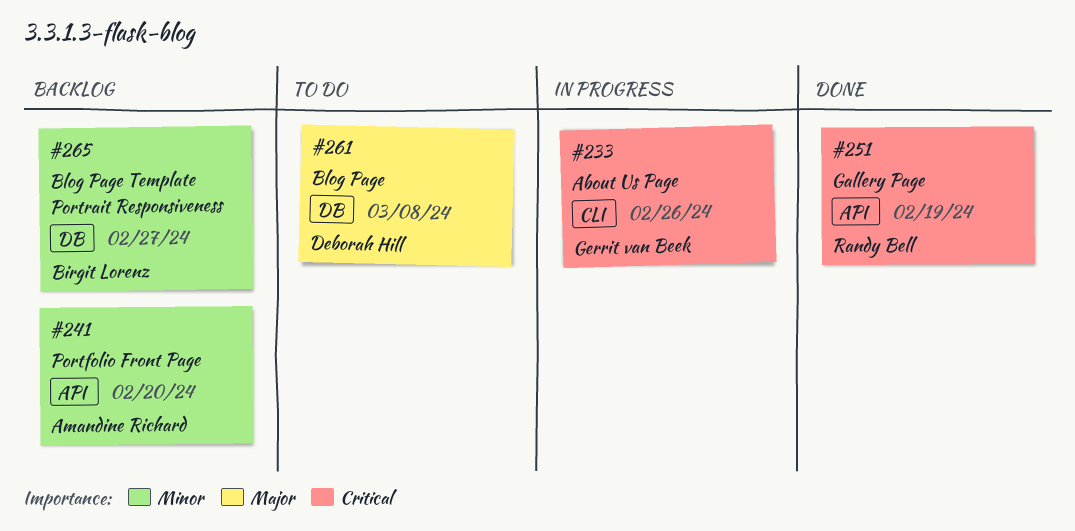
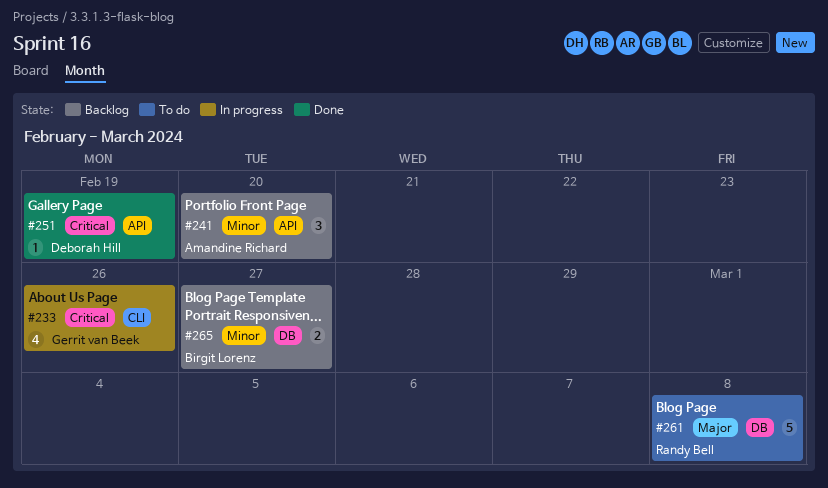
#251, owner: Randy Bell -> Deborah Hill
#261, owner: Deborah Hill -> Randy Bell

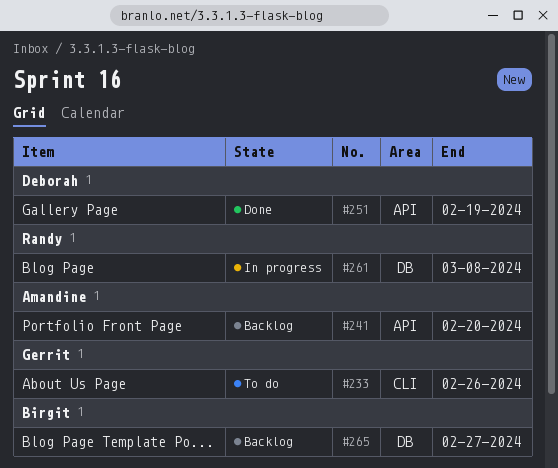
#233, status: In progress -> To do
#261, status: To do -> In progress

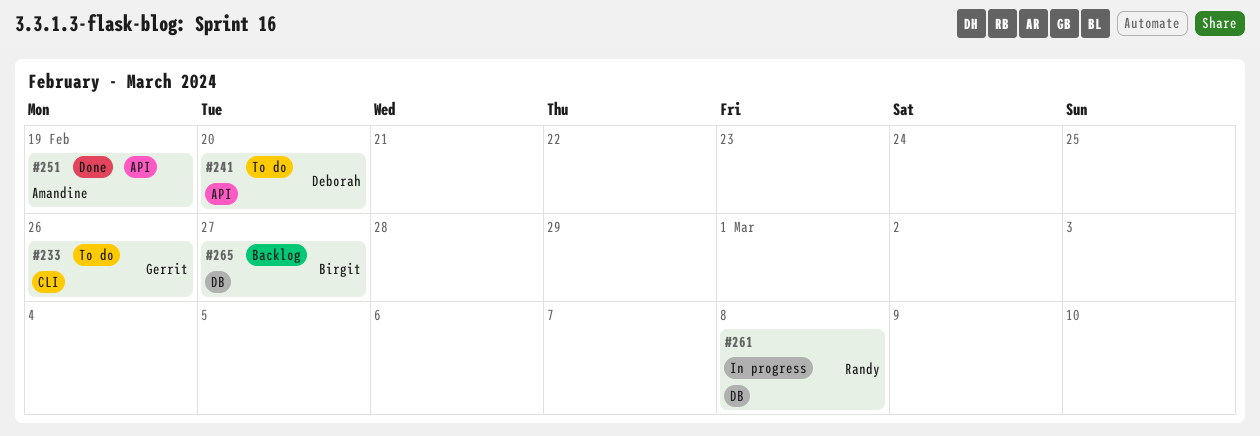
#241, status: Backlog -> To do
#241, owner: Amandine -> Deborah
#251, owner: Deborah -> Amandine

